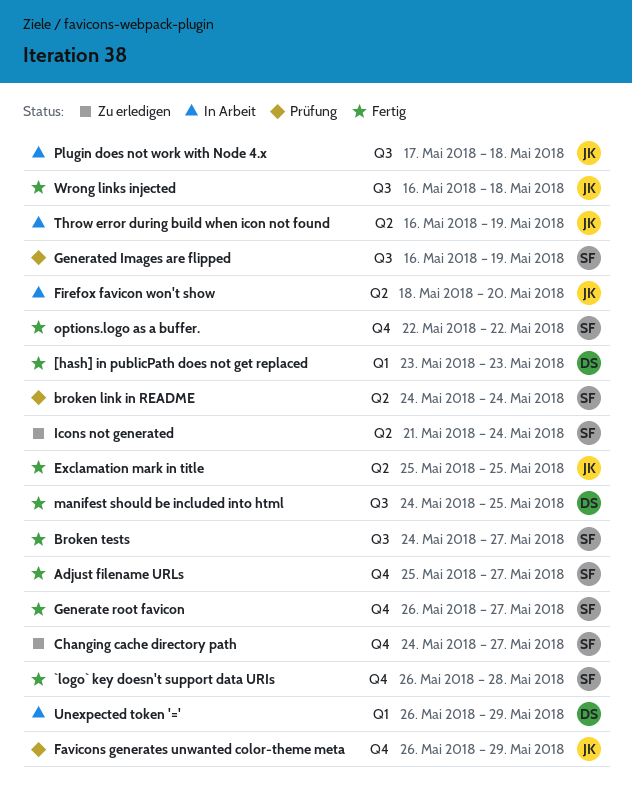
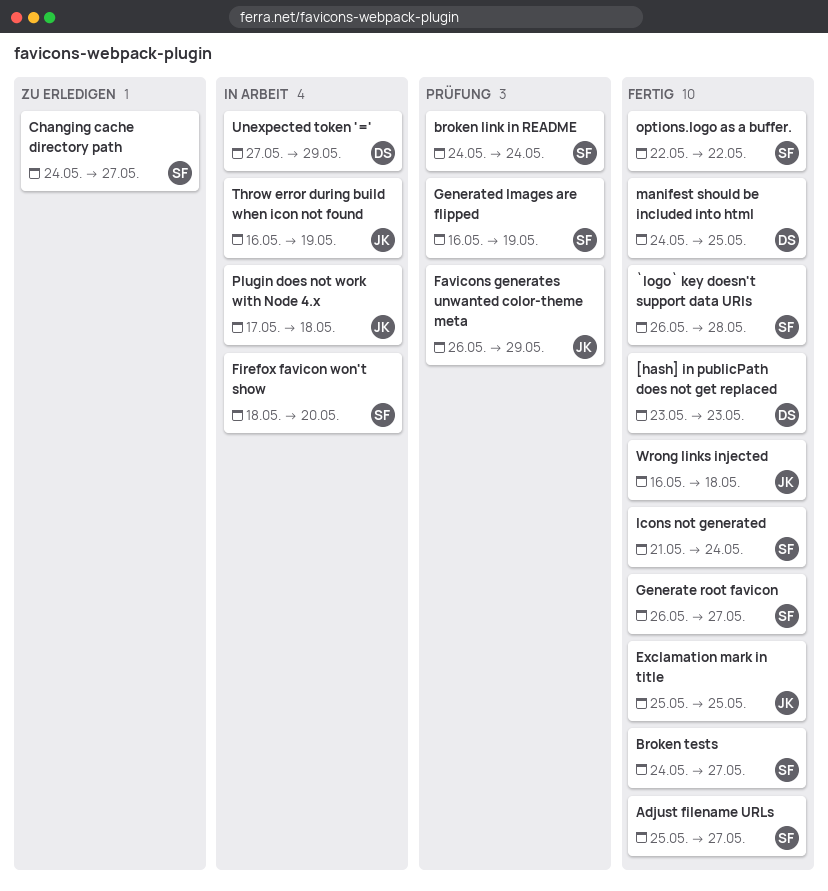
Firefox favicon won't show, owner: JK -> SF
Icons not generated, status: Zu erledigen -> Fertig
Unexpected token '=', start: May 26 -> May 27

